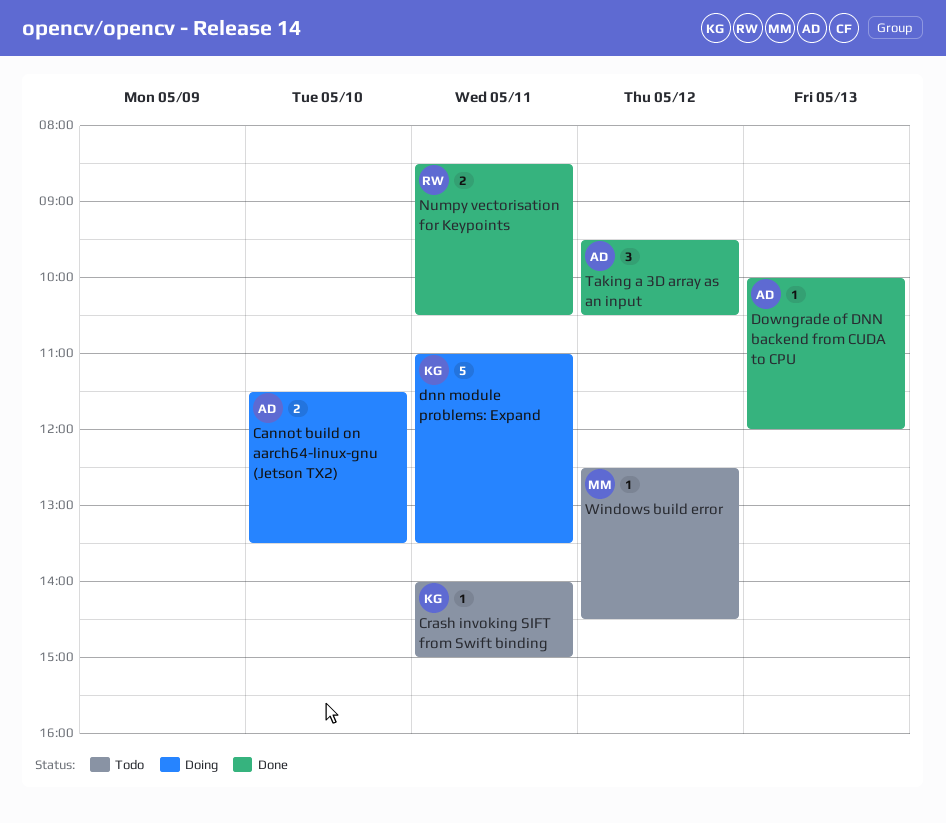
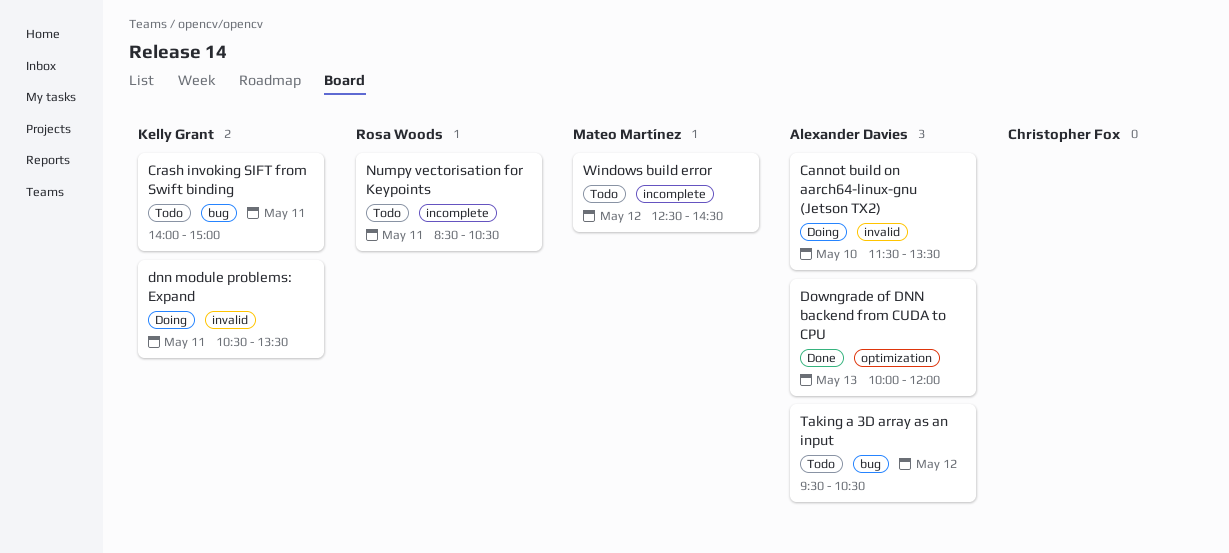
dnn module problems: Expand, begins: 11:00 -> 10:30
Numpy vectorisation for Keypoints, status: Done -> Todo
Taking a 3D array as an input, status: Done -> Todo

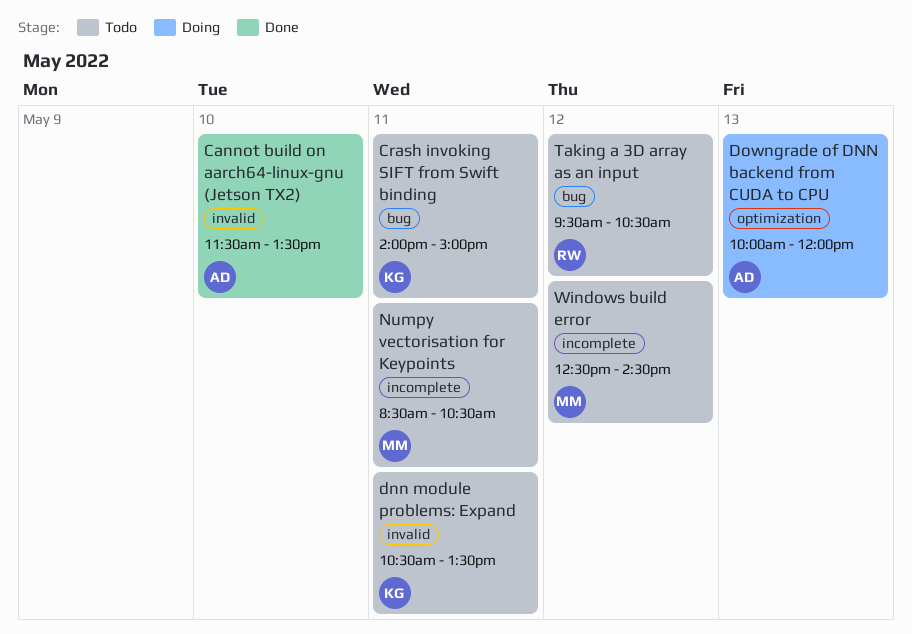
Cannot build on aarch64-linux-gnu (Jetson TX2), status: Doing -> Done
dnn module problems: Expand, status: Doing -> Todo
Downgrade of DNN backend from CUDA to CPU, status: Done -> Doing
Numpy vectorisation for Keypoints, owner: Rosa Woods -> Mateo Martínez
Taking a 3D array as an input, owner: Alexander Davies -> Rosa Woods

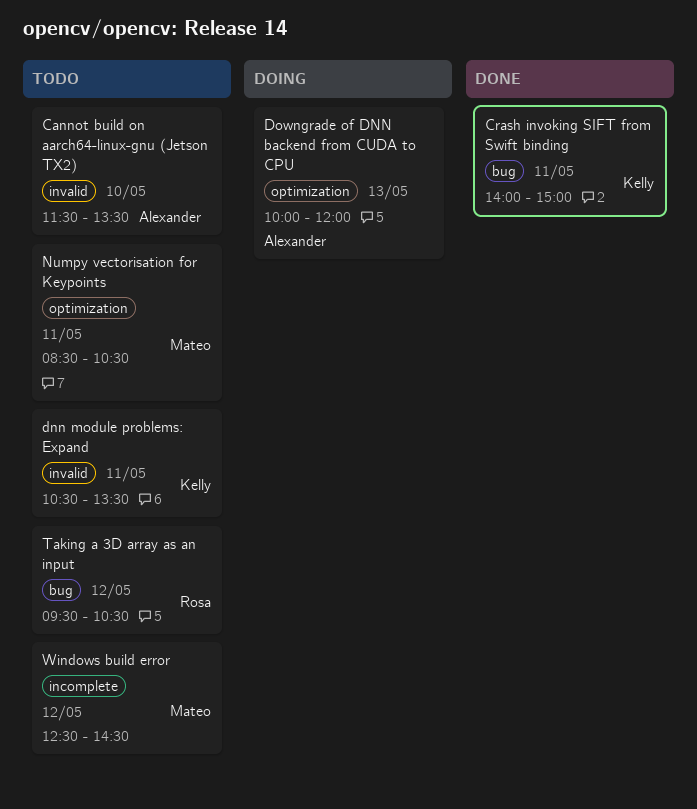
Cannot build on aarch64-linux-gnu (Jetson TX2), status: Done -> Todo
Crash invoking SIFT from Swift binding, status: Todo -> Done
Numpy vectorisation for Keypoints, label: incomplete -> optimization

